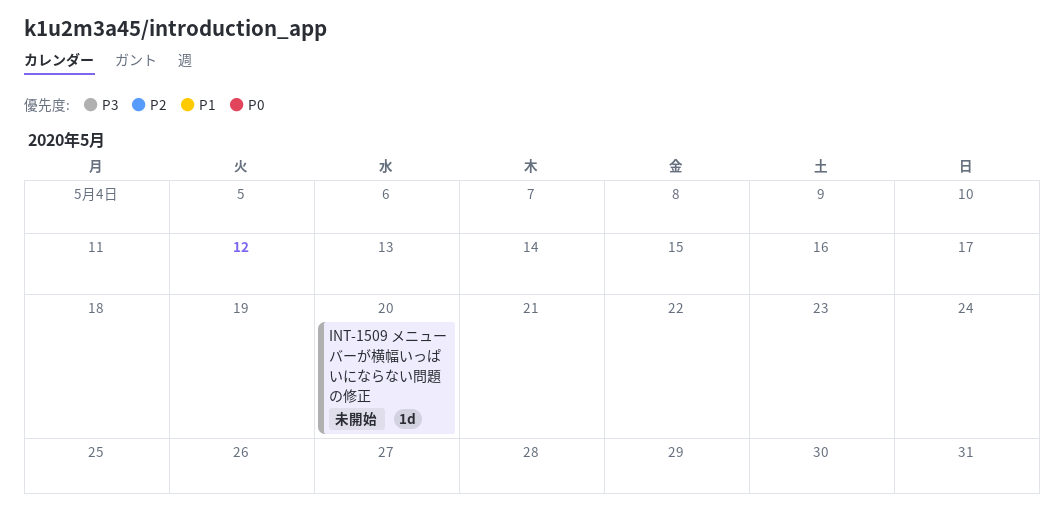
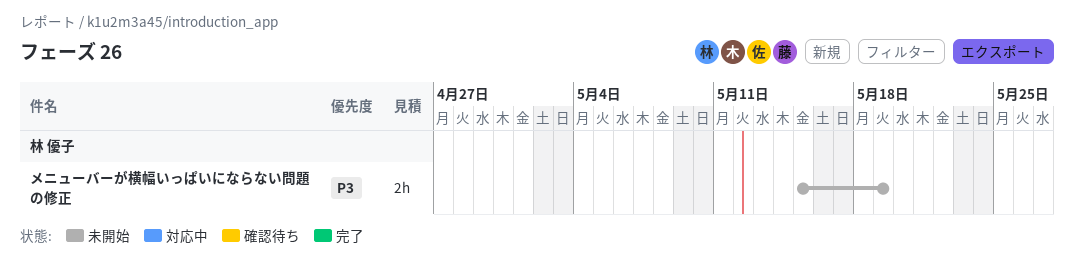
メニューバーが横幅いっぱいにならない問題の修正, estimate: 1d -> 2h
メニューバーが横幅いっぱいにならない問題の修正, due: May 20 -> May 19

